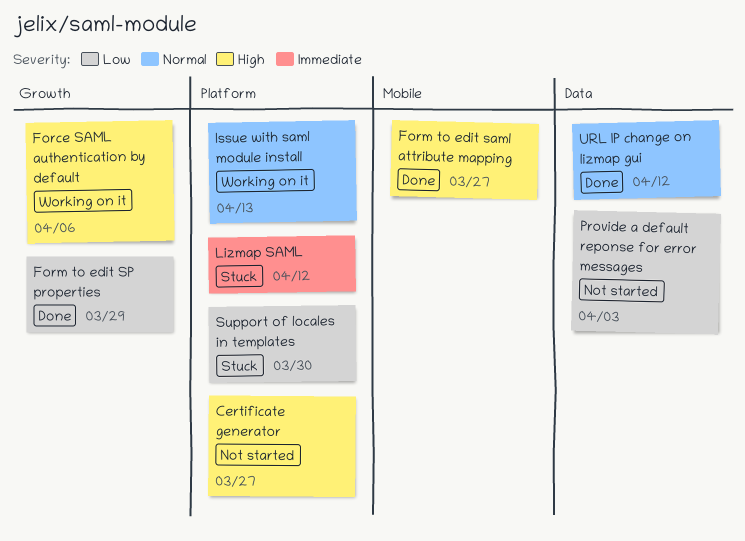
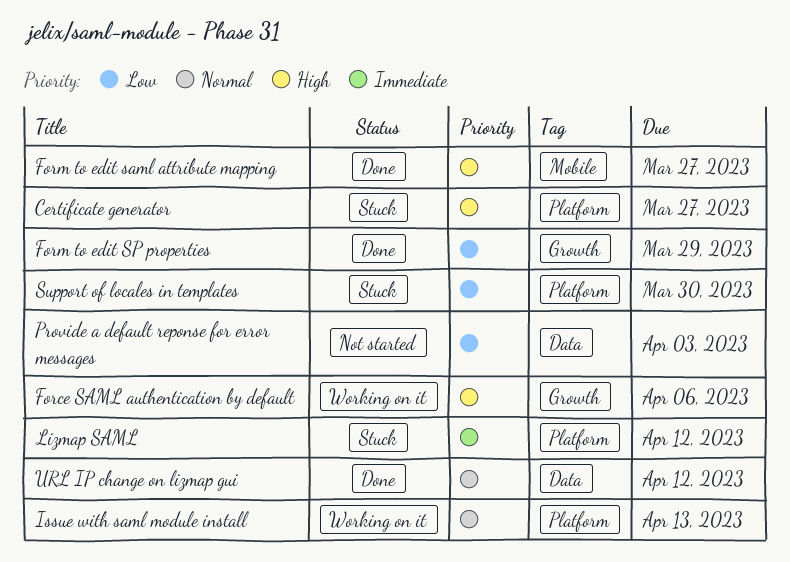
Certificate generator, status: Not started -> Stuck

